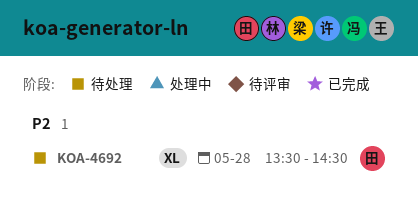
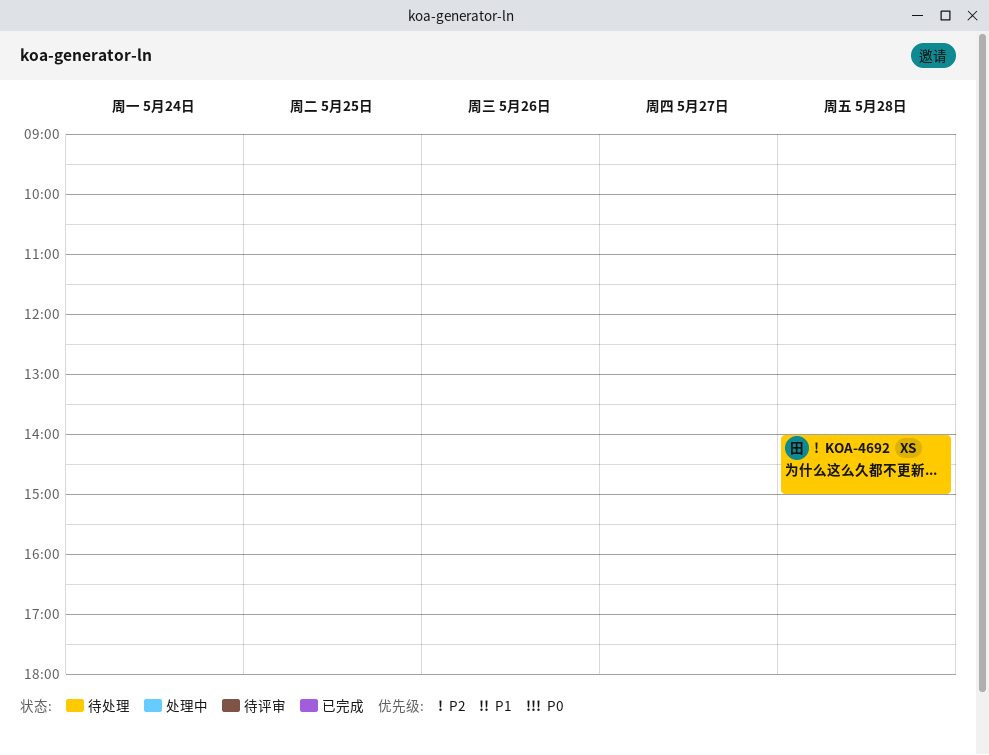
KOA-4692, estimate: XL -> XS
KOA-4692, begins: 13:30 -> 14:00
KOA-4692, ends: 14:30 -> 15:00

